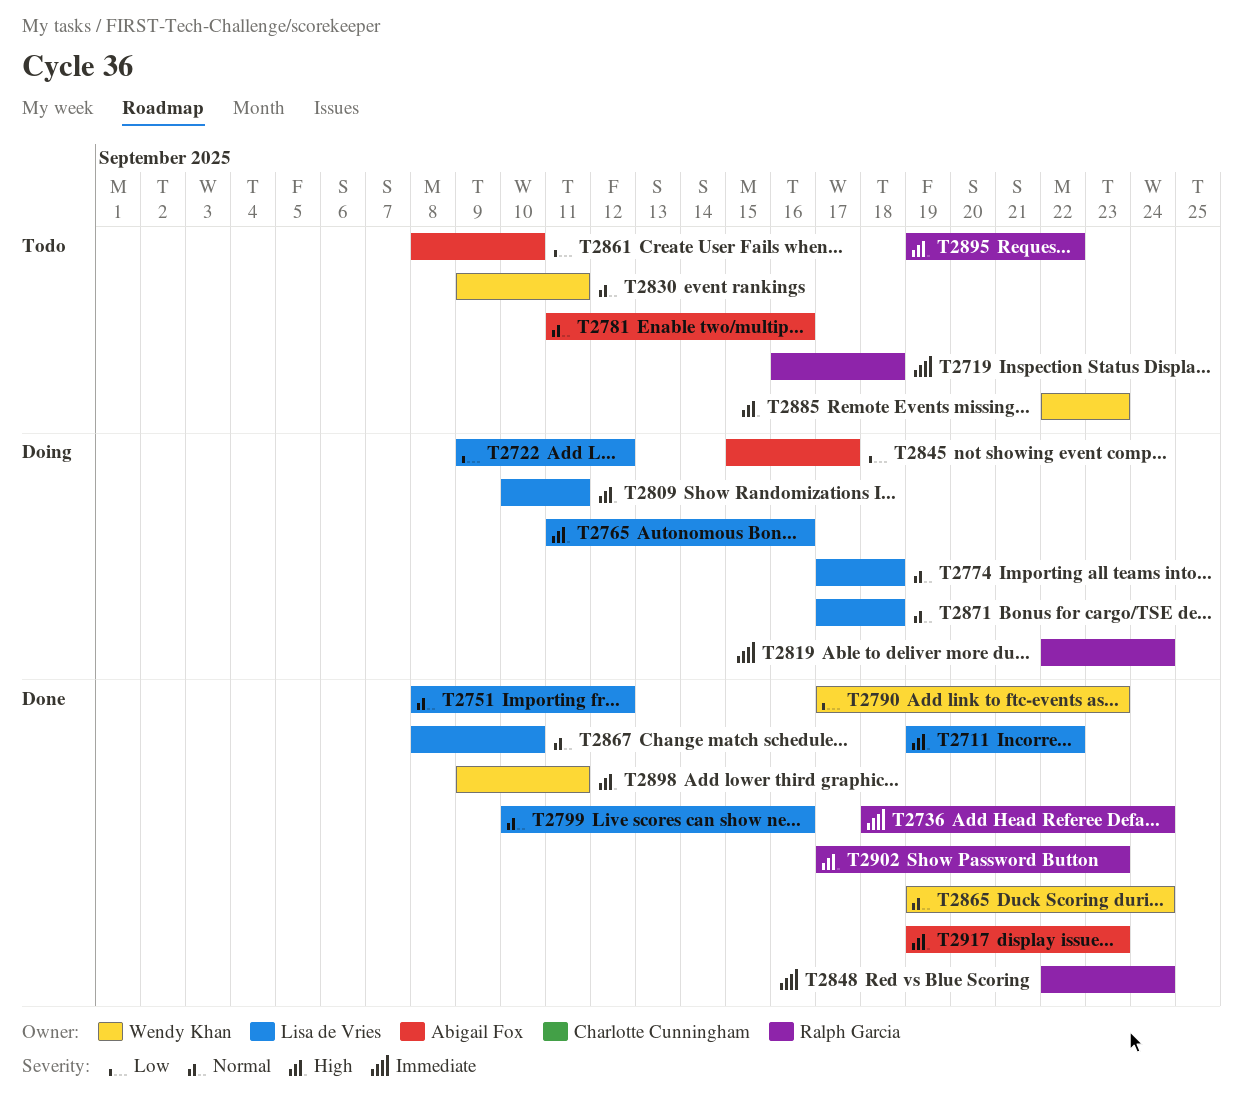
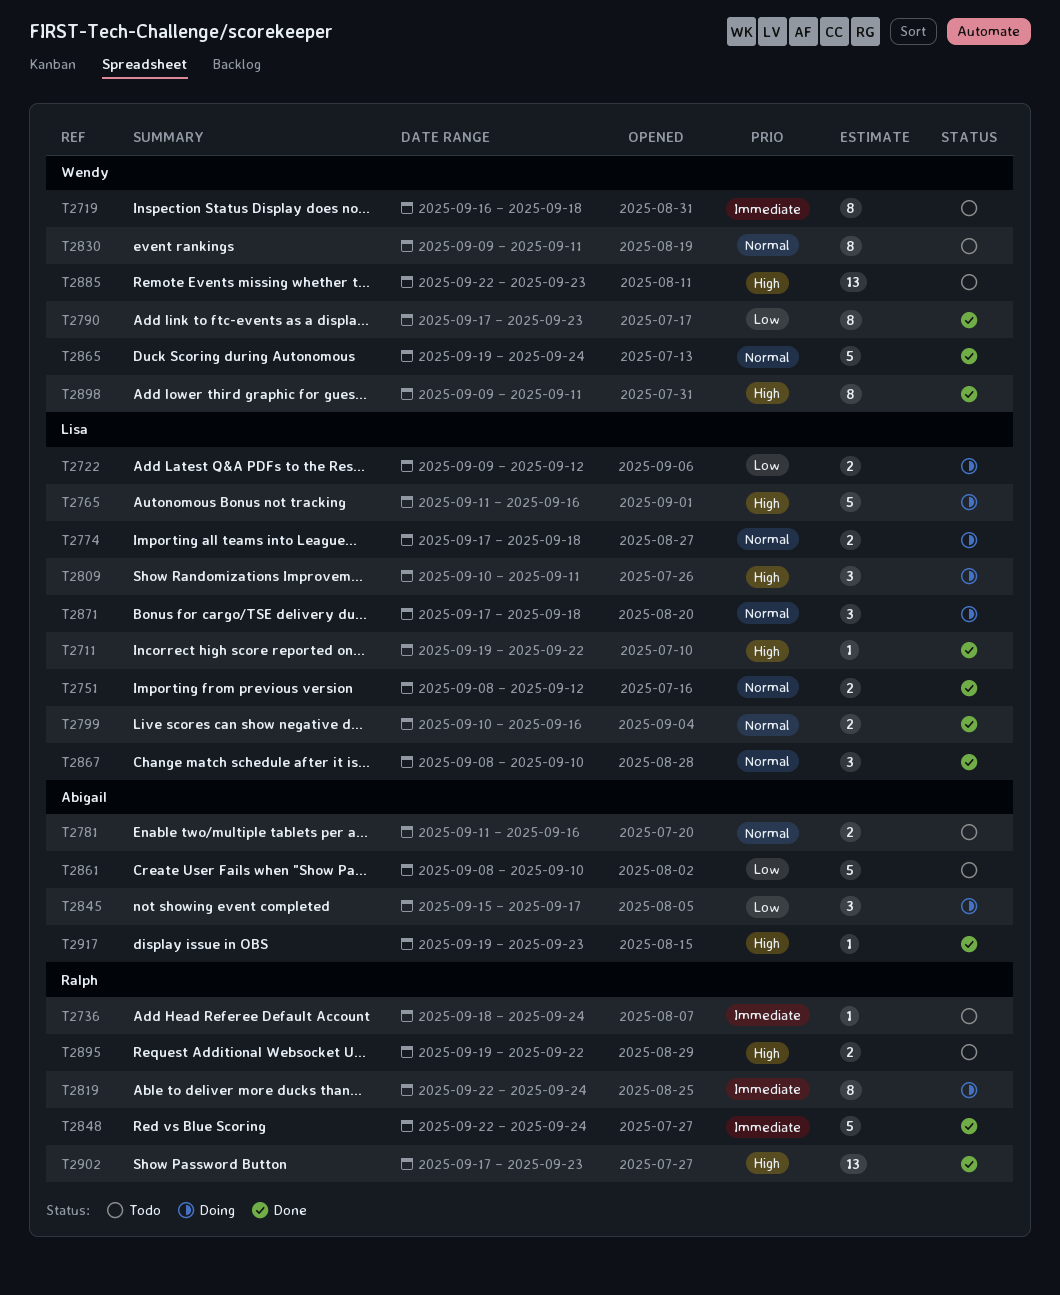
T2719, owner: Ralph Garcia -> Wendy Khan
T2736, status: Done -> Todo

